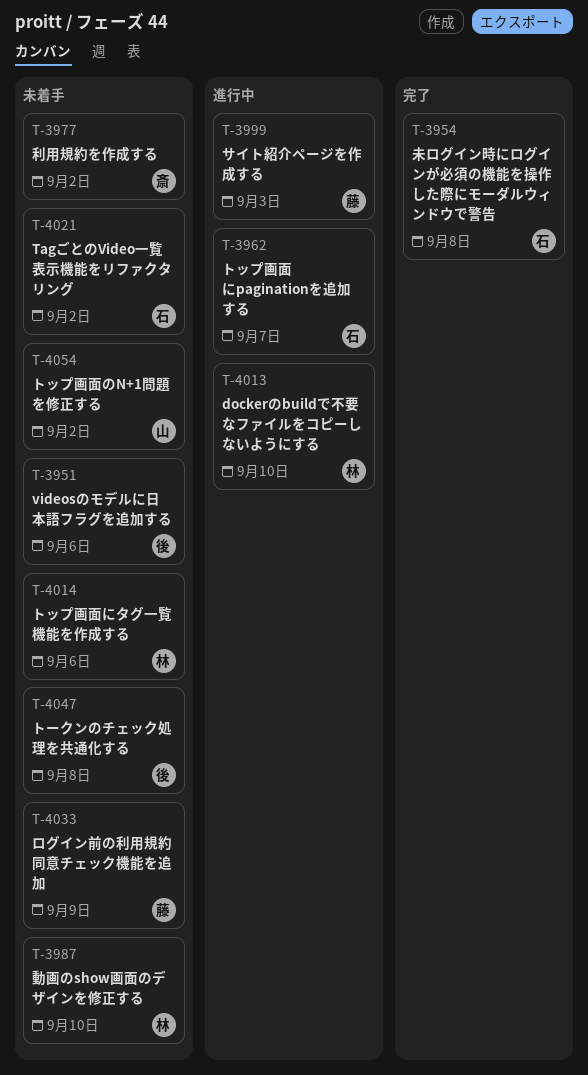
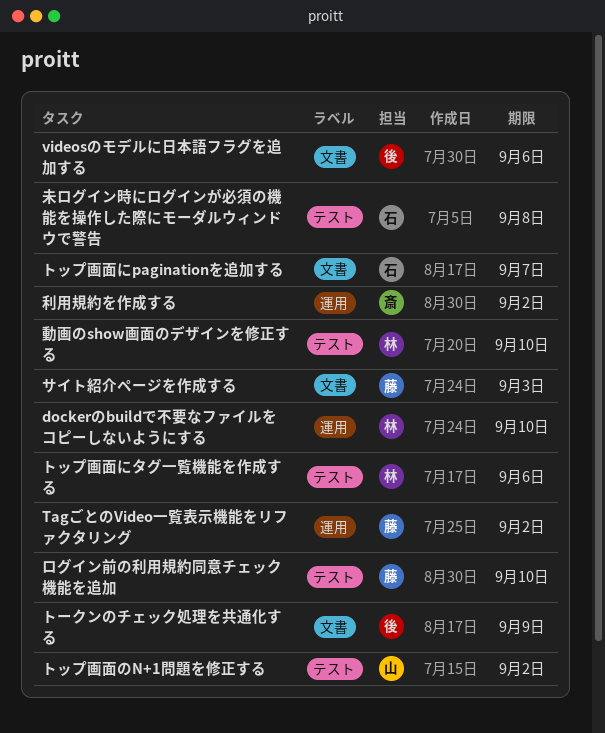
TagごとのVideo一覧表示機能をリファクタリング, owner: 石 -> 藤
トークンのチェック処理を共通化する, due: Sep 8 -> Sep 9
ログイン前の利用規約同意チェック機能を追加, due: Sep 9 -> Sep 10

